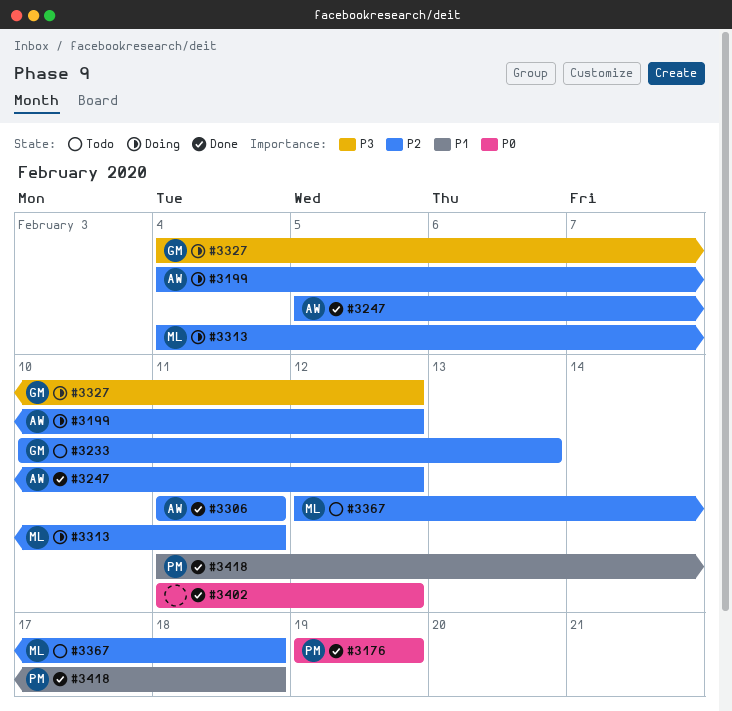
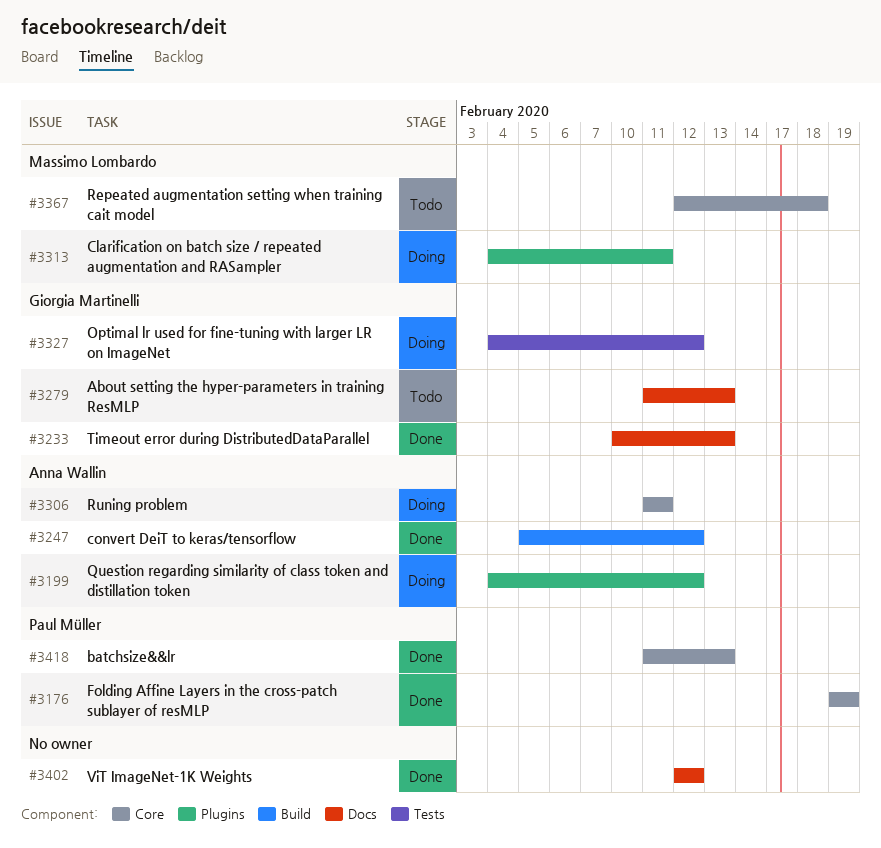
#3233, status: Todo -> Done
#3279: none -> present
#3306, status: Done -> Doing
#3402, start: Feb 11 -> Feb 12
#3418, due: Feb 18 -> Feb 13

